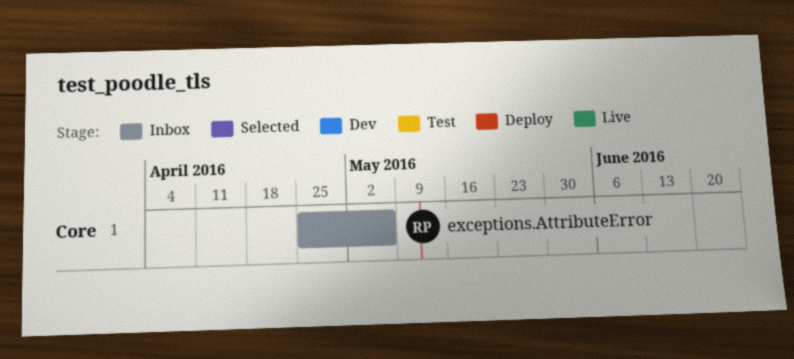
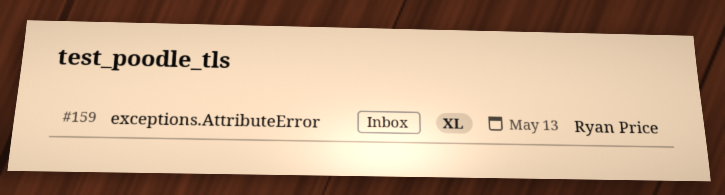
exceptions.AttributeError, due: May 6 -> May 13

